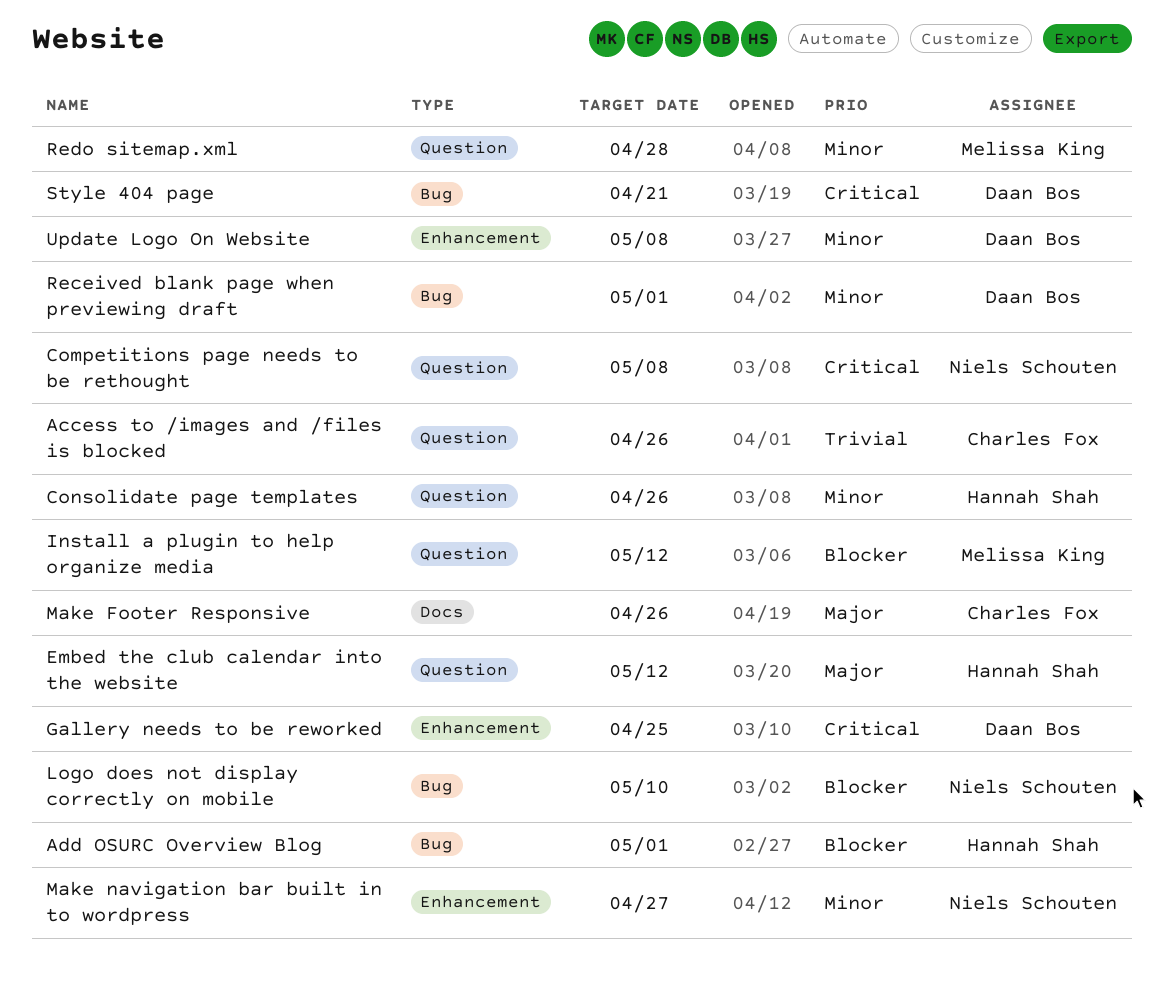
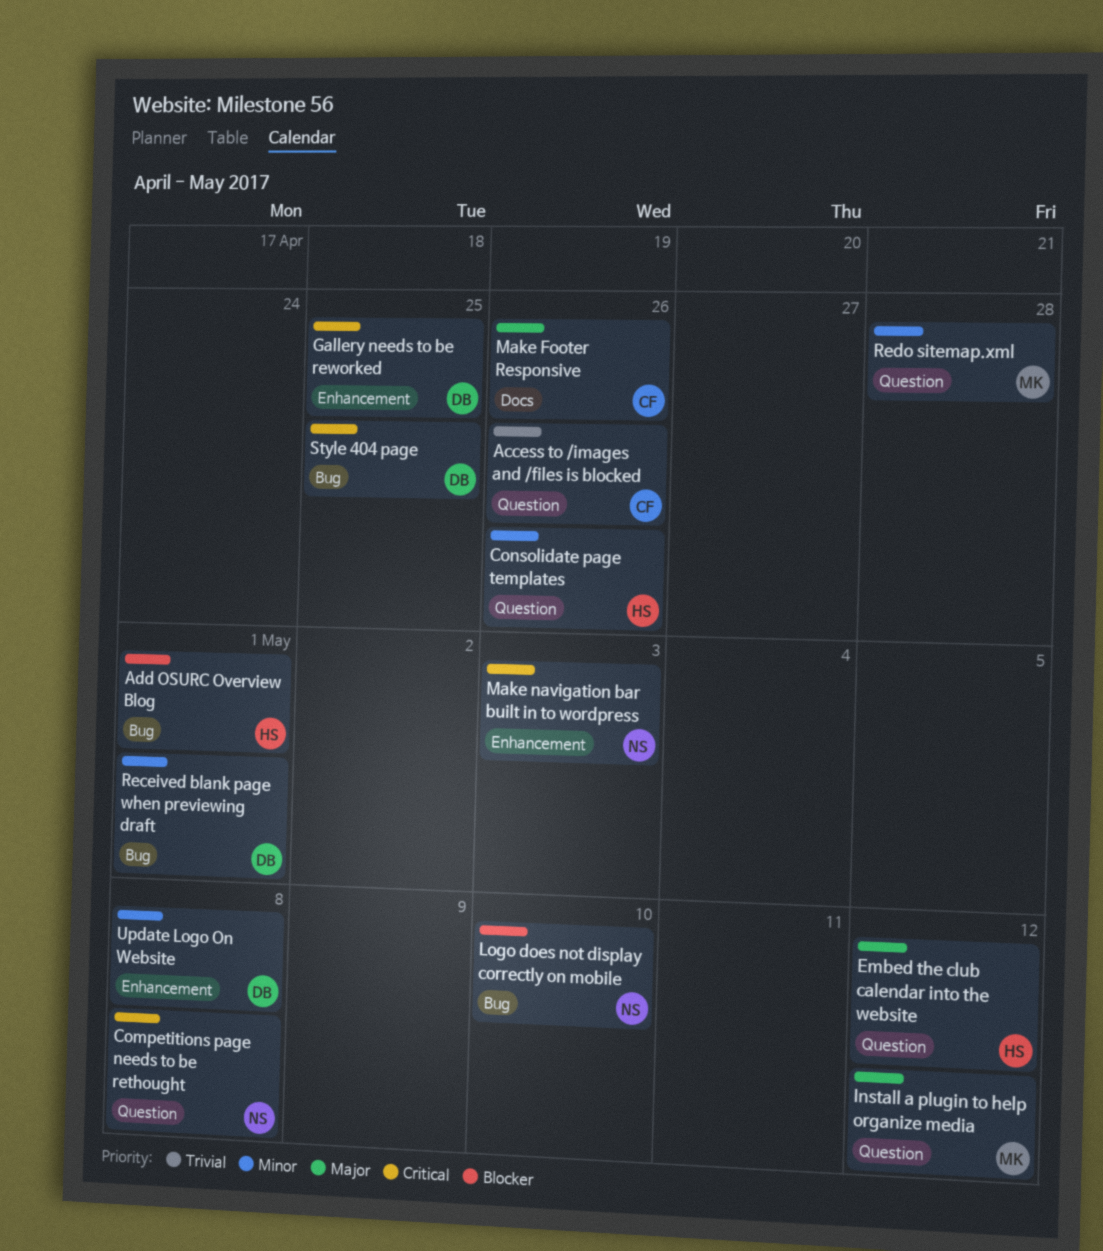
Install a plugin to help organize media, priority: Blocker -> Major
Make navigation bar built in to wordpress, priority: Minor -> Critical
Make navigation bar built in to wordpress, due: Apr 27 -> May 3
Style 404 page, due: Apr 21 -> Apr 25

